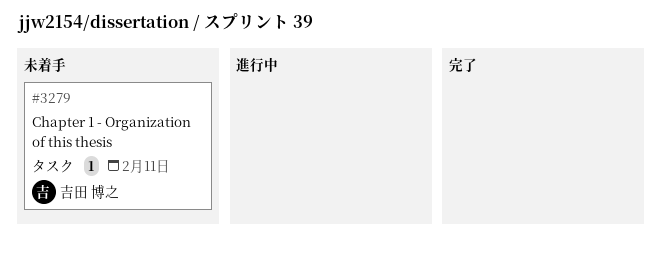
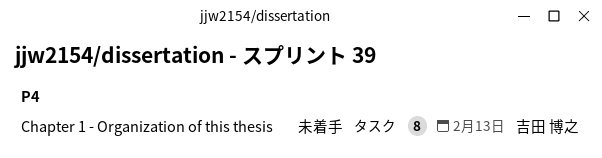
Chapter 1 - Organization of this thesis, estimate: 1 -> 8
Chapter 1 - Organization of this thesis, due: Feb 11 -> Feb 13

